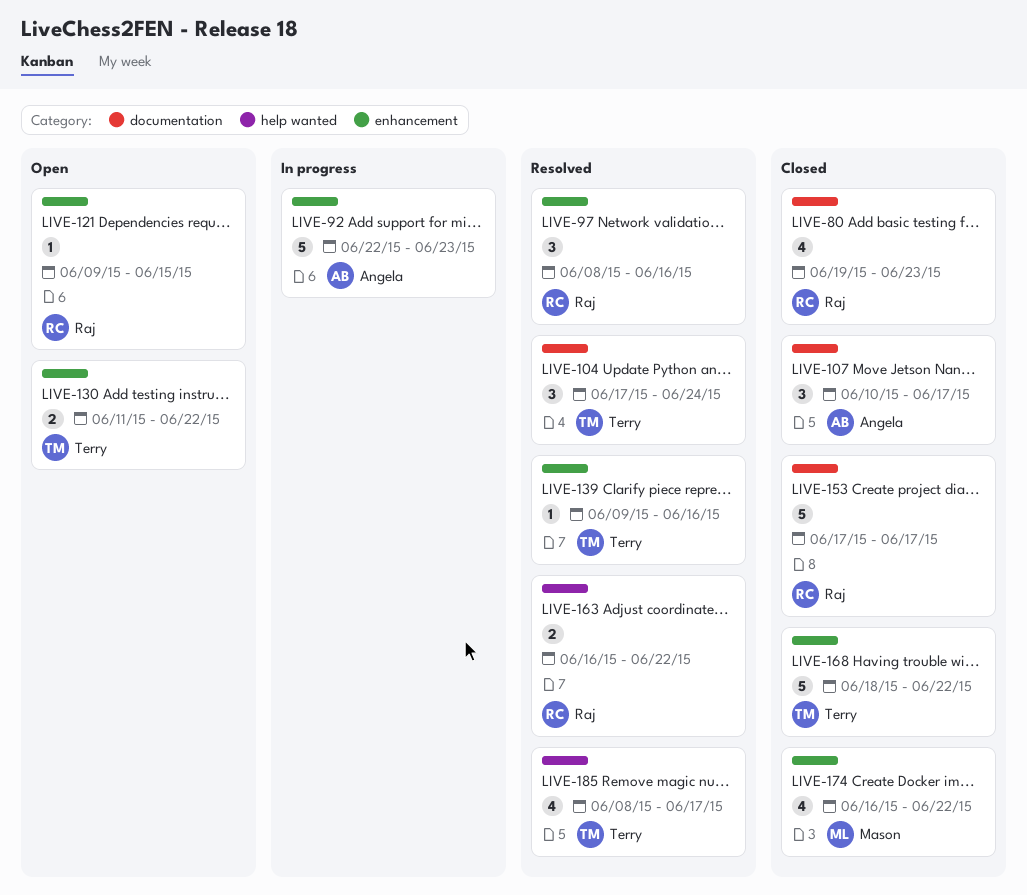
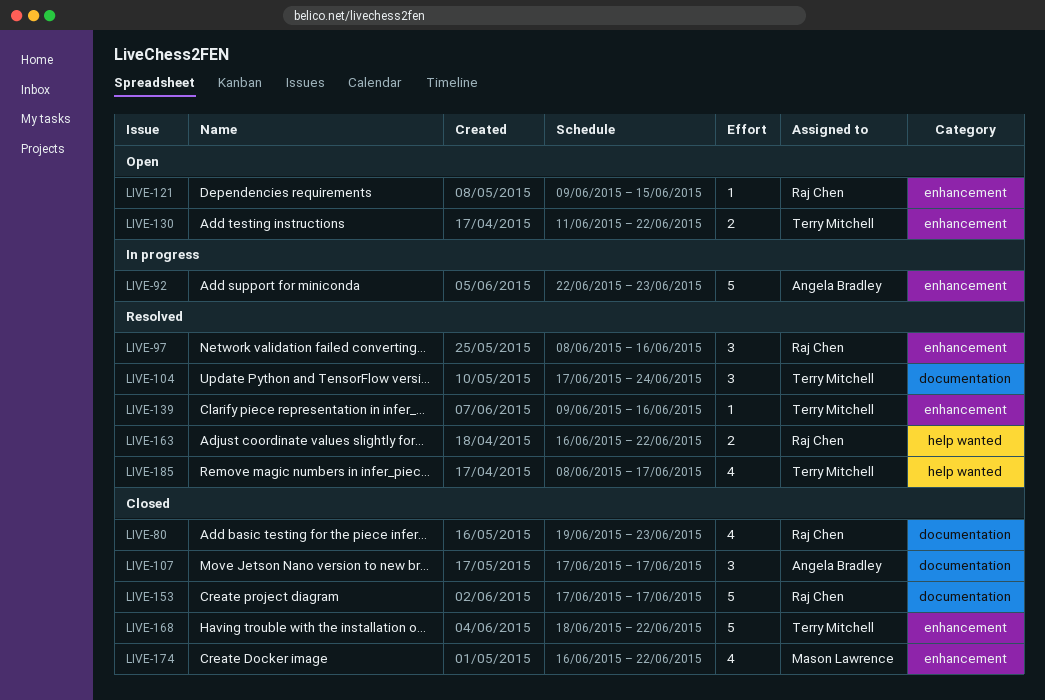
LIVE-107, start: Jun 10 -> Jun 17

